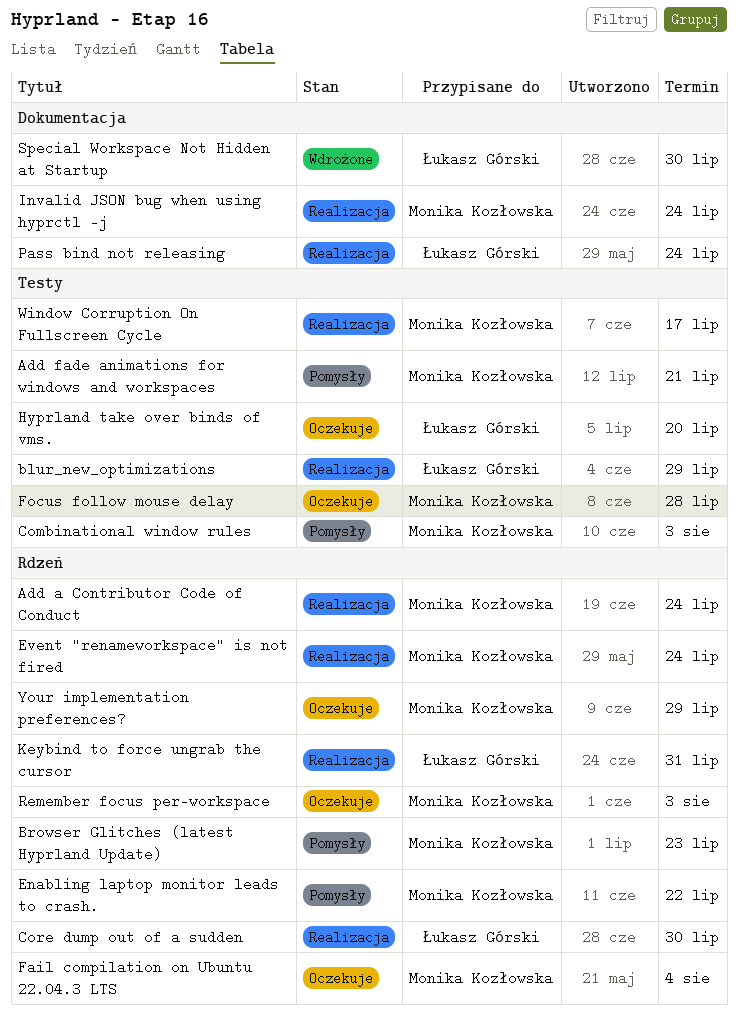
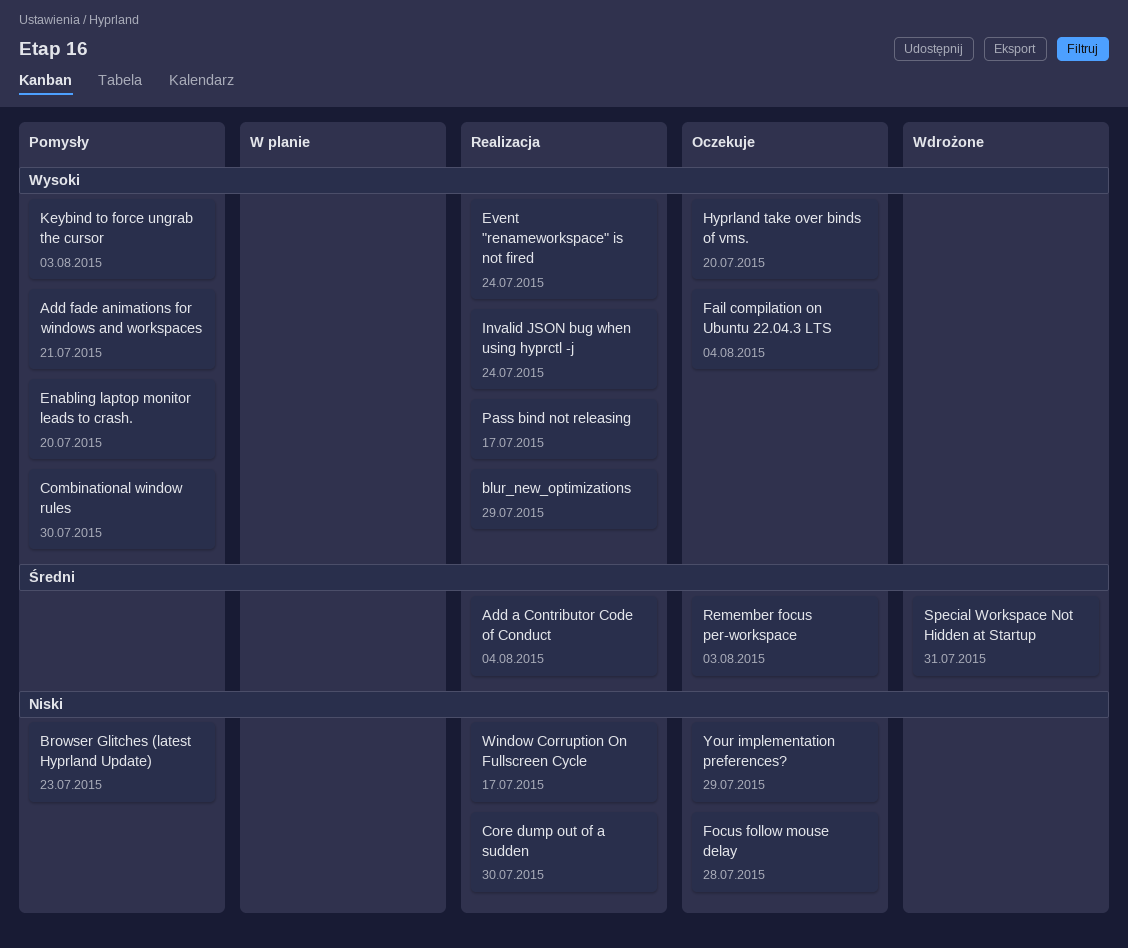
Add a Contributor Code of Conduct, due: Jul 24 -> Aug 4
Combinational window rules, due: Aug 3 -> Jul 30
Enabling laptop monitor leads to crash., due: Jul 22 -> Jul 20
Keybind to force ungrab the cursor, status: Realizacja -> Pomysły
Keybind to force ungrab the cursor, due: Jul 31 -> Aug 3
Pass bind not releasing, due: Jul 24 -> Jul 17
Special Workspace Not Hidden at Startup, due: Jul 30 -> Jul 31

